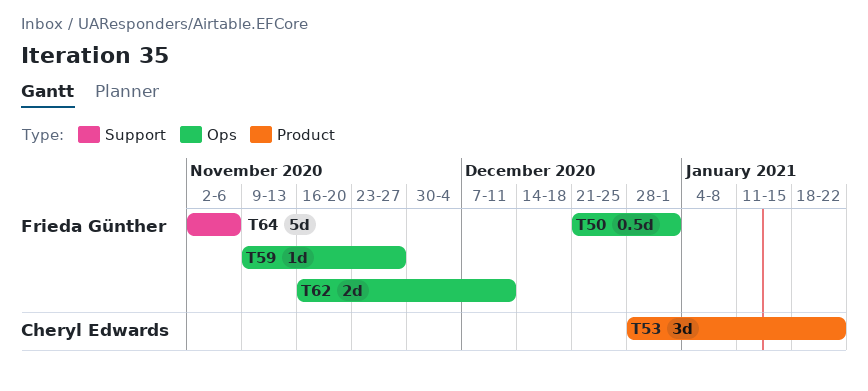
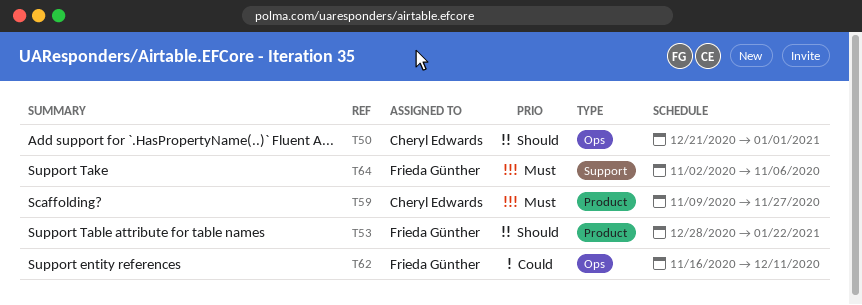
T50, owner: Frieda Günther -> Cheryl Edwards
T53, owner: Cheryl Edwards -> Frieda Günther
T59, owner: Frieda Günther -> Cheryl Edwards
T59, label: Ops -> Product

